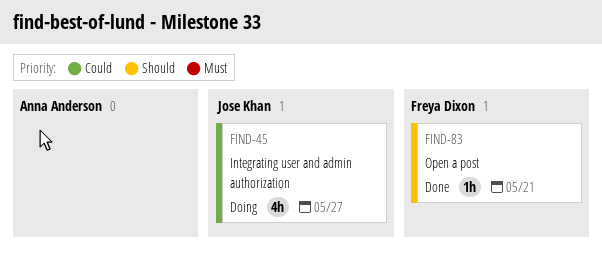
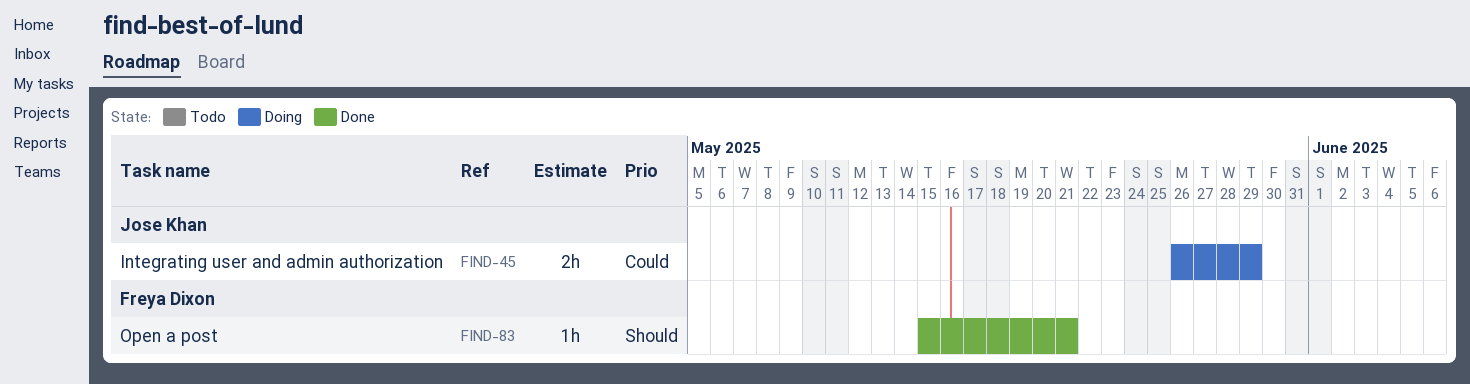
FIND-45, estimate: 4h -> 2h
FIND-45, due: May 27 -> May 29

